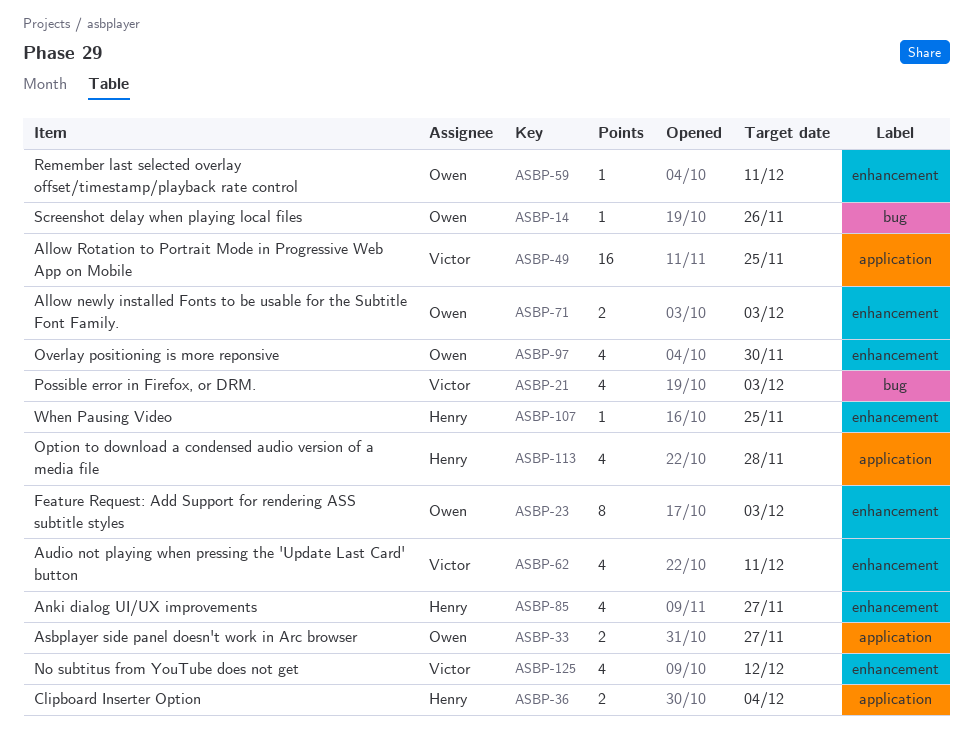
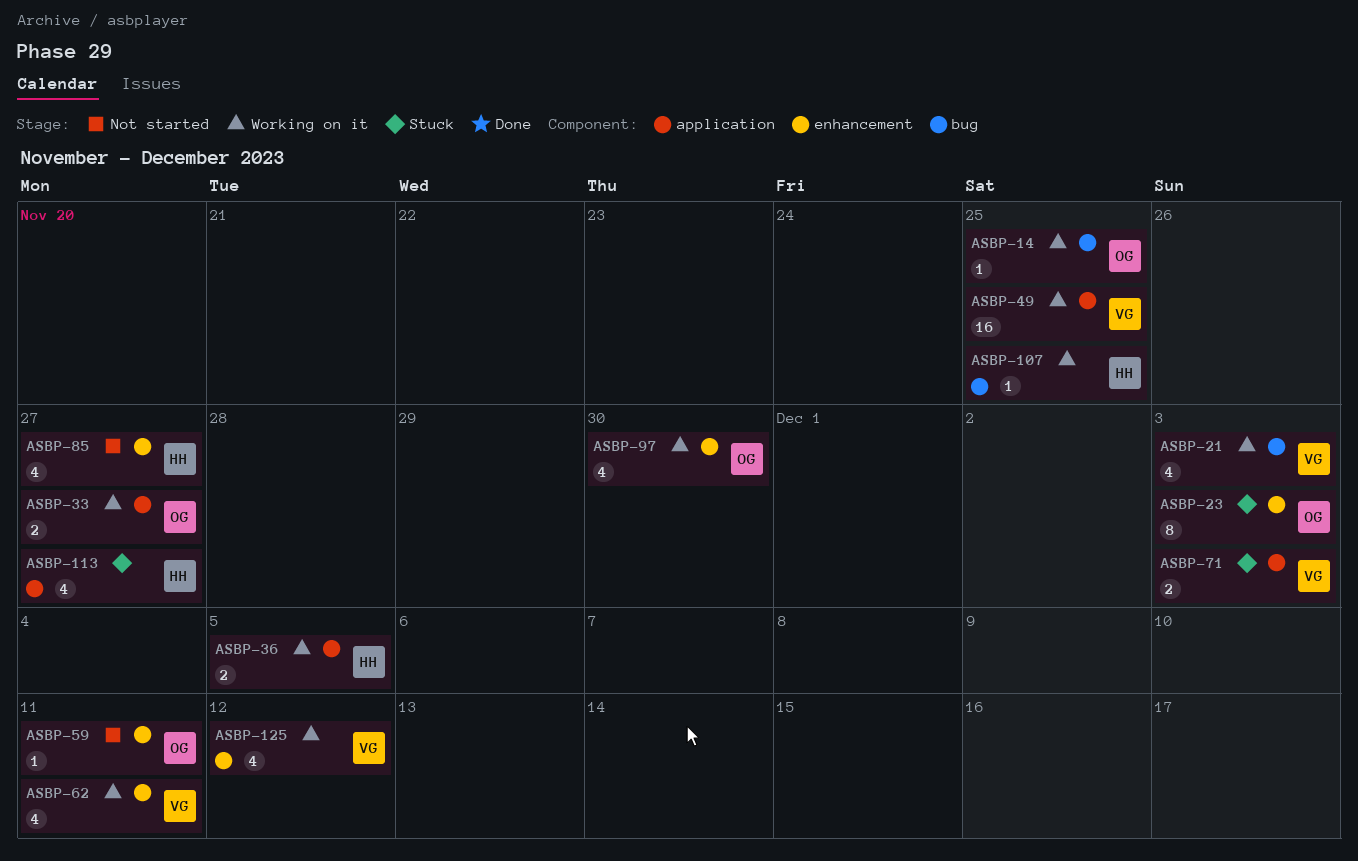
ASBP-14, due: Nov 26 -> Nov 25
ASBP-36, due: Dec 4 -> Dec 5
ASBP-71, owner: Owen -> Victor
ASBP-71, label: enhancement -> application
ASBP-107, label: enhancement -> bug
ASBP-113, due: Nov 28 -> Nov 27

